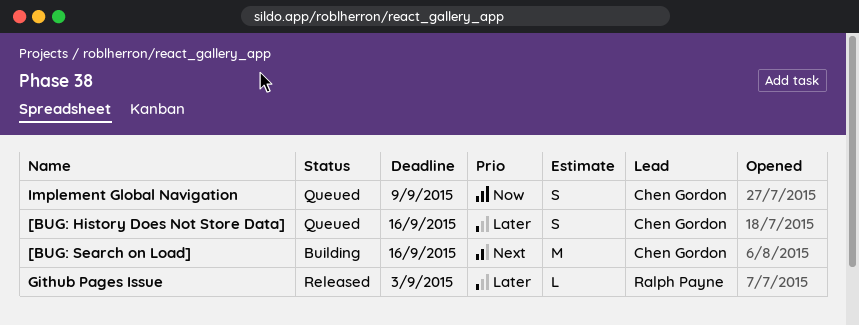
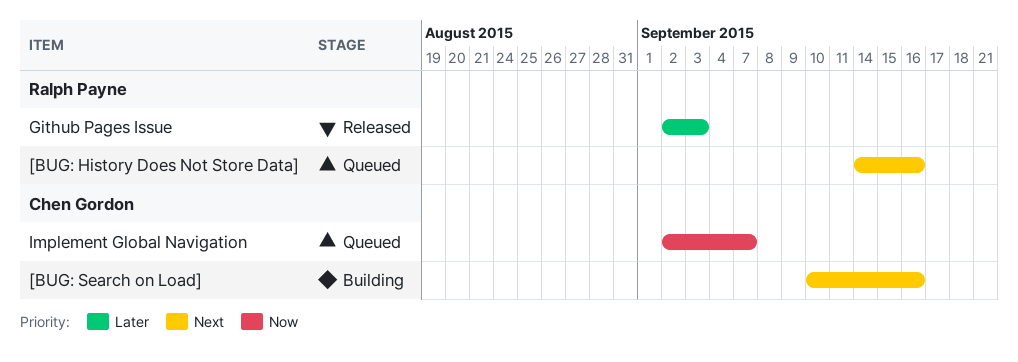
[BUG: History Does Not Store Data], owner: Chen Gordon -> Ralph Payne
[BUG: History Does Not Store Data], priority: Later -> Next
Implement Global Navigation, due: Sep 9 -> Sep 7

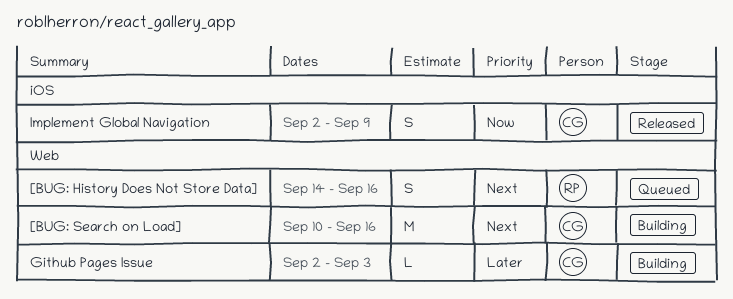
Github Pages Issue, status: Released -> Building
Github Pages Issue, owner: Ralph Payne -> Chen Gordon
Implement Global Navigation, status: Queued -> Released
Implement Global Navigation, due: Sep 7 -> Sep 9

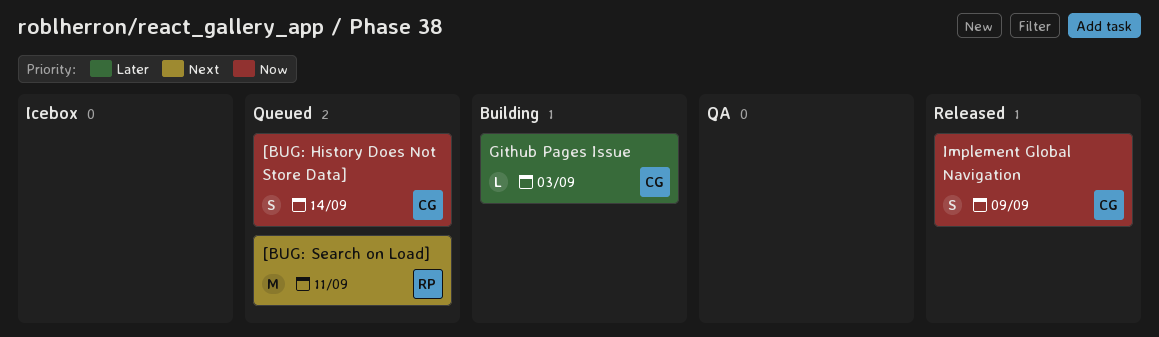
[BUG: History Does Not Store Data], owner: RP -> CG
[BUG: History Does Not Store Data], priority: Next -> Now
[BUG: History Does Not Store Data], due: Sep 16 -> Sep 14
[BUG: Search on Load], status: Building -> Queued
[BUG: Search on Load], owner: CG -> RP
[BUG: Search on Load], due: Sep 16 -> Sep 11

